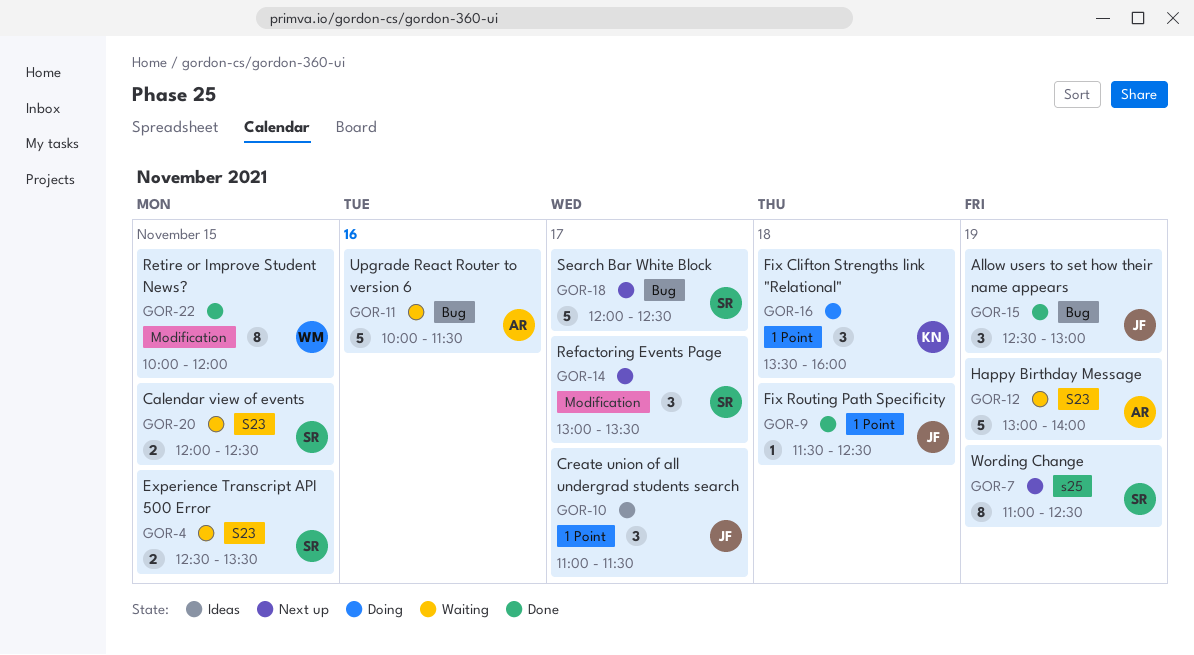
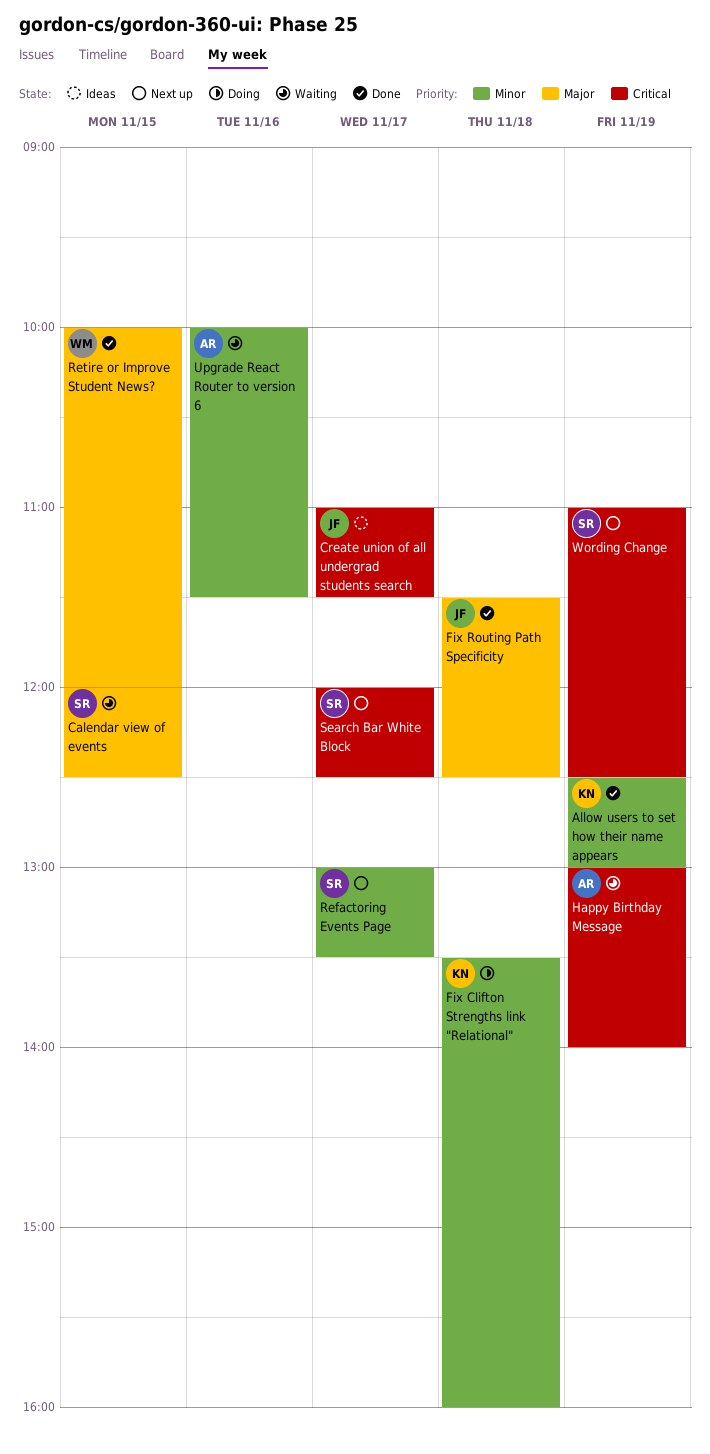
Allow users to set how their name appears, owner: JF -> KN
Experience Transcript API 500 Error: present -> none

